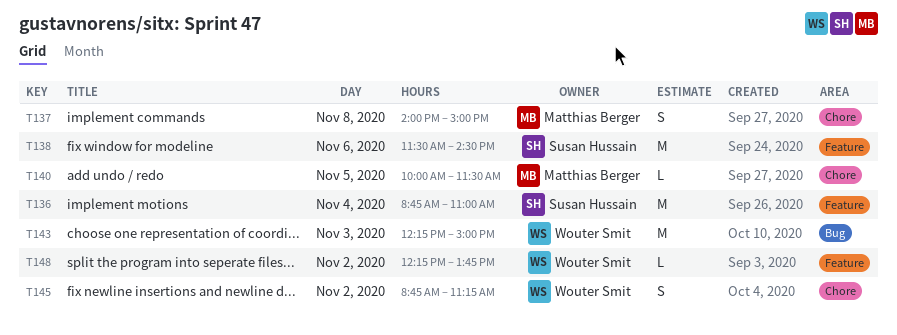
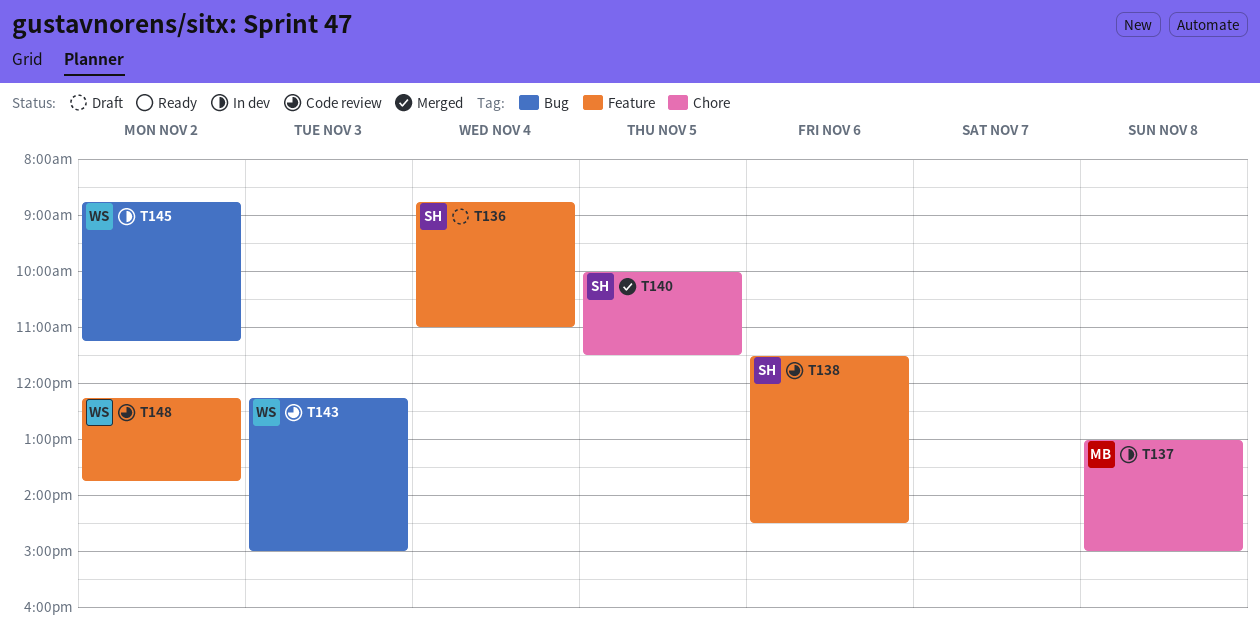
T137, begins: 14:00 -> 13:00
T140, owner: Matthias Berger -> Susan Hussain
T145, label: Chore -> Bug

